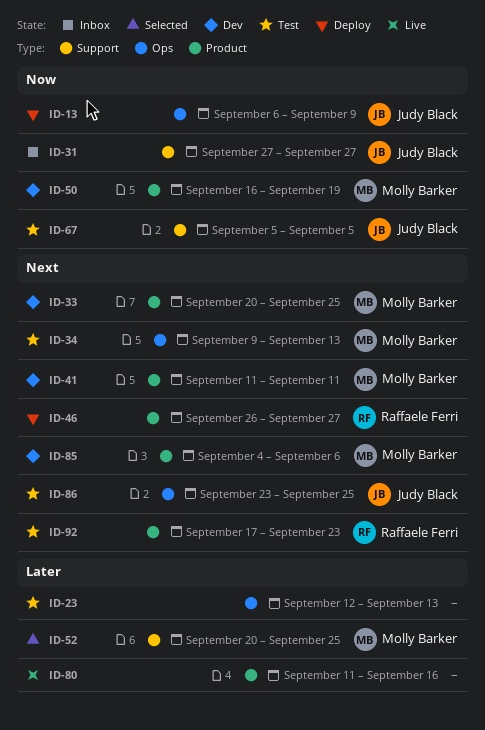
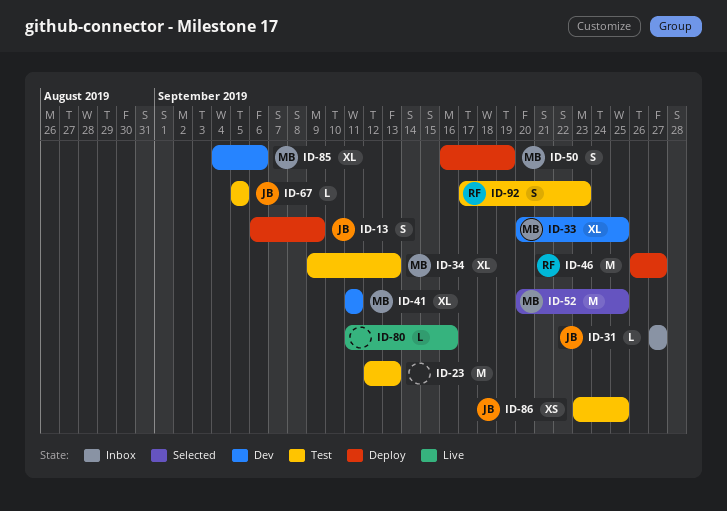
ID-50, status: Dev -> Deploy

